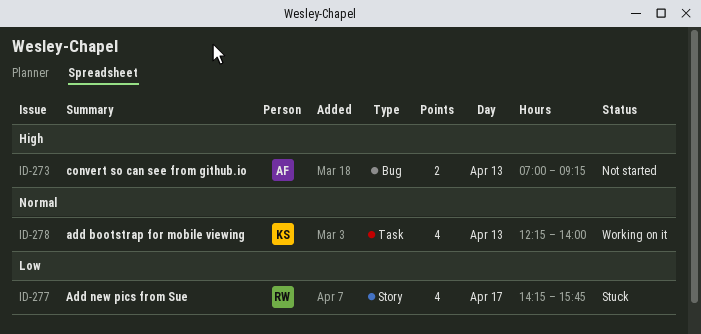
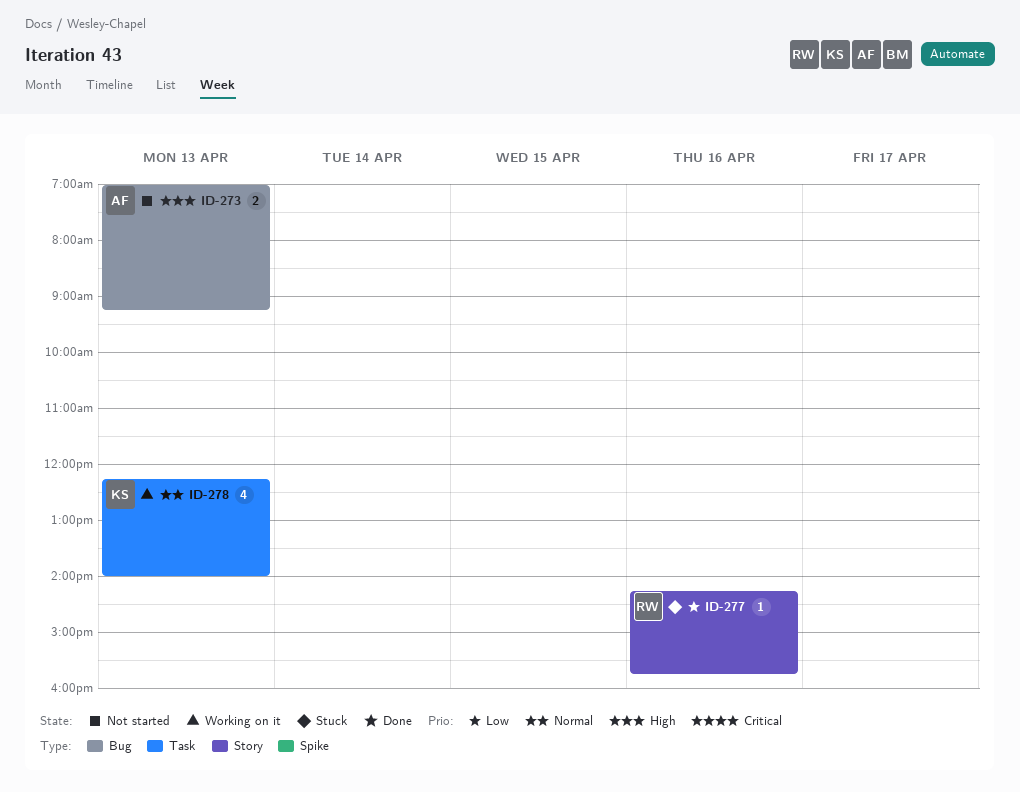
ID-277, estimate: 4 -> 1
ID-277, day: Apr 17 -> Apr 16

